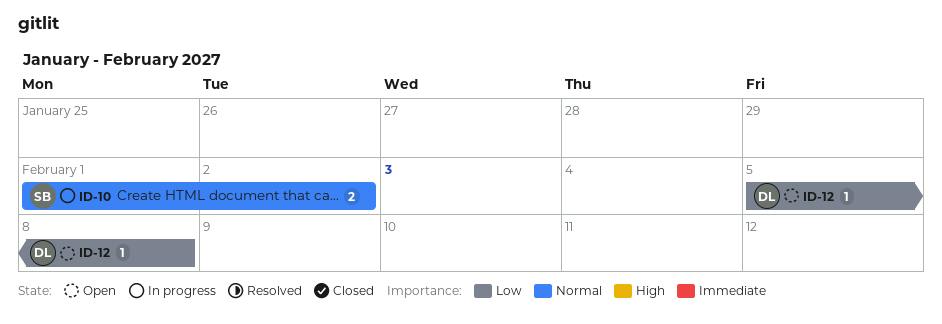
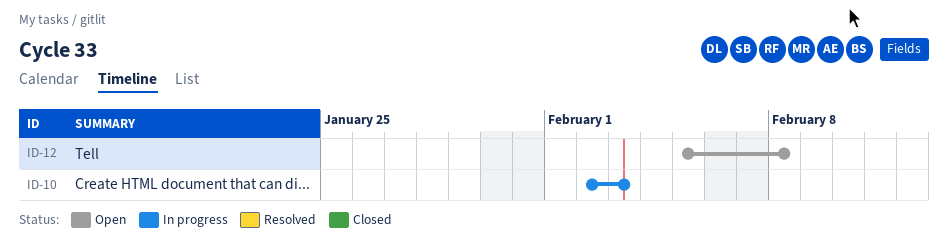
ID-10, start: Feb 1 -> Feb 2
ID-10, due: Feb 2 -> Feb 3

